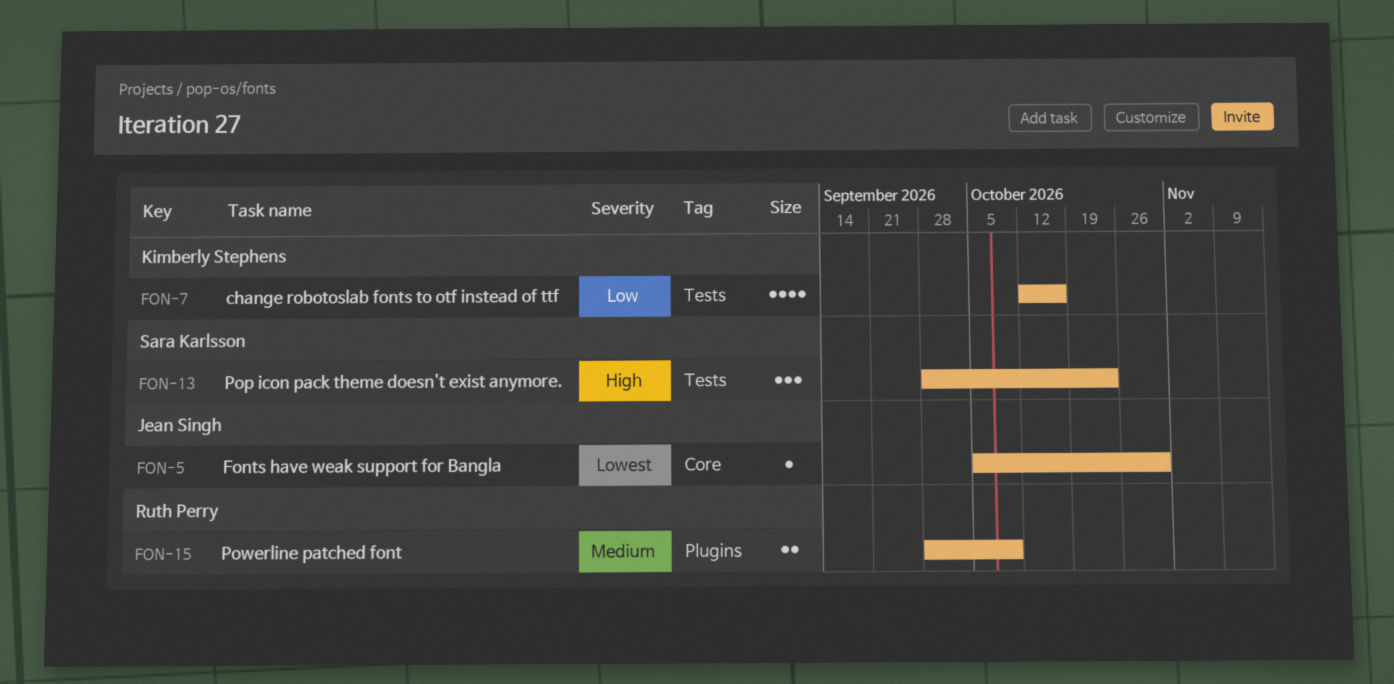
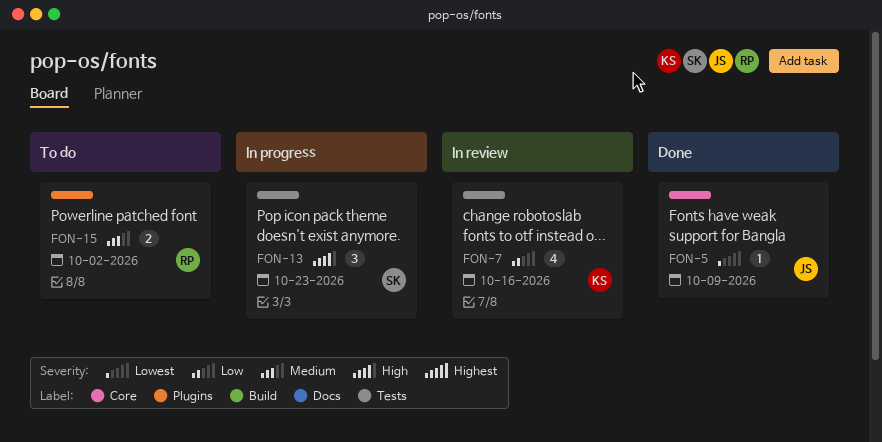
FON-5, due: Oct 30 -> Oct 9
FON-15, due: Oct 9 -> Oct 2

